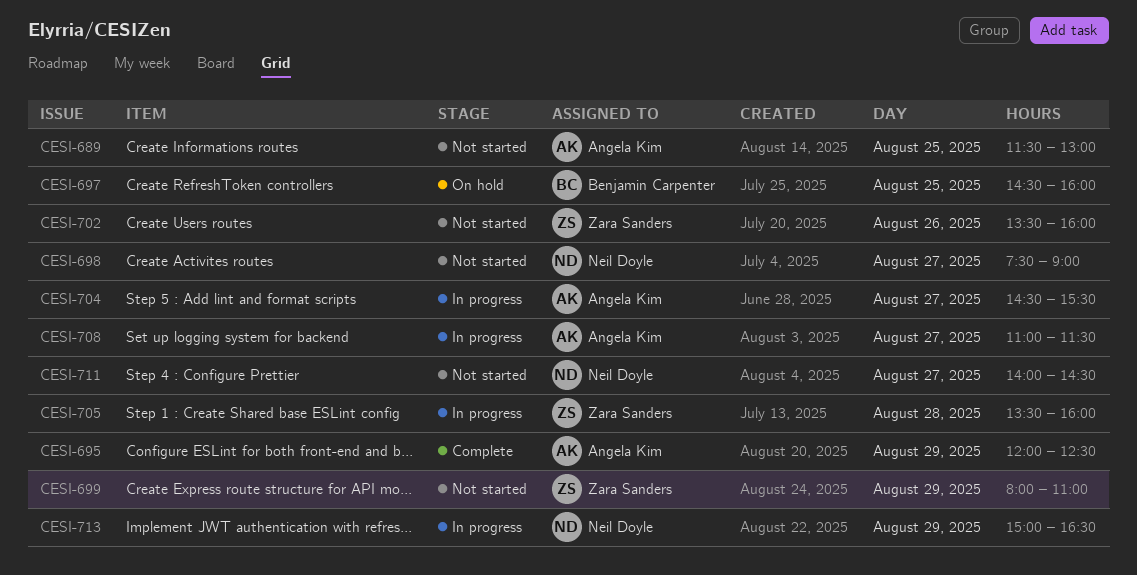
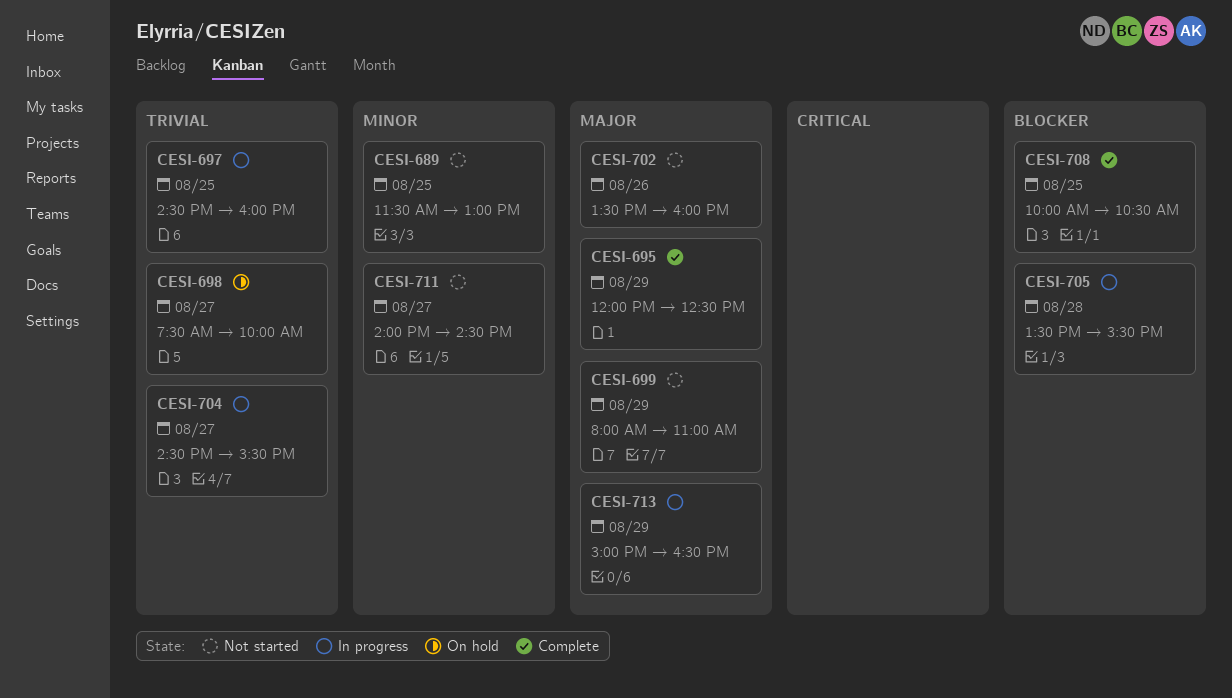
CESI-697, status: On hold -> In progress
CESI-698, status: Not started -> On hold
CESI-698, ends: 09:00 -> 10:00
CESI-705, ends: 16:00 -> 15:30
CESI-708, status: In progress -> Complete
CESI-708, day: Aug 27 -> Aug 25
CESI-708, begins: 11:00 -> 10:00
CESI-708, ends: 11:30 -> 10:30

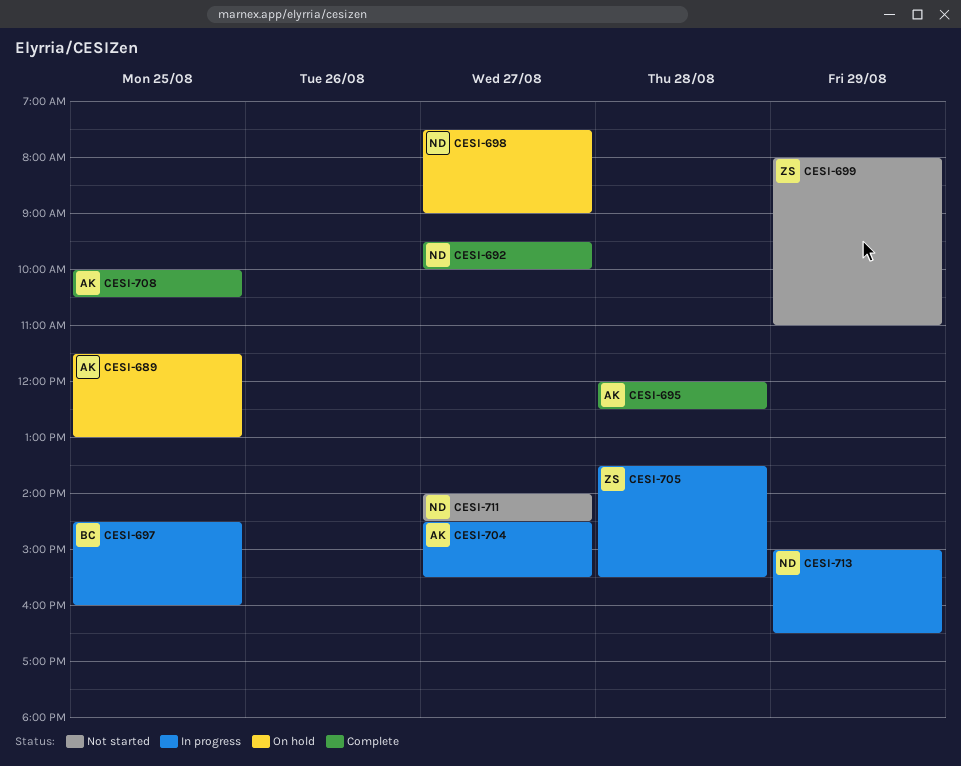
CESI-689, status: Not started -> On hold
CESI-692: none -> present
CESI-695, day: Aug 29 -> Aug 28
CESI-698, ends: 10:00 -> 09:00
CESI-702: present -> none

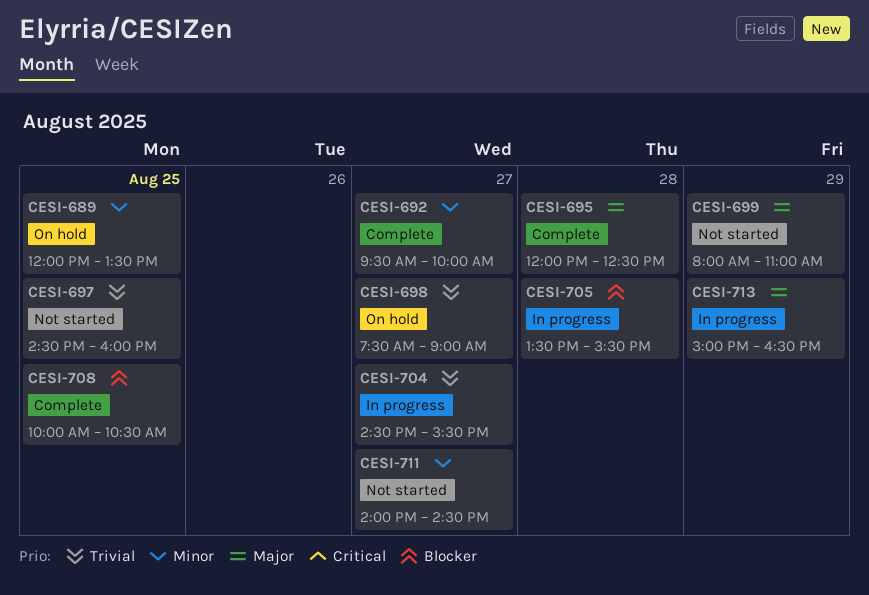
CESI-689, begins: 11:30 -> 12:00
CESI-689, ends: 13:00 -> 13:30
CESI-697, status: In progress -> Not started

